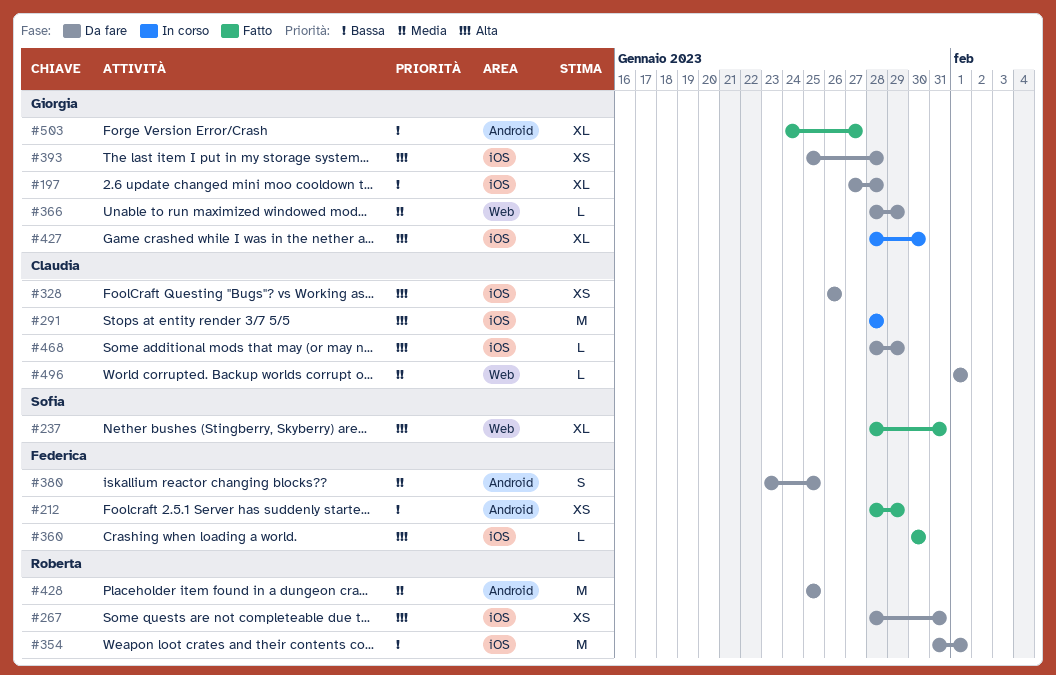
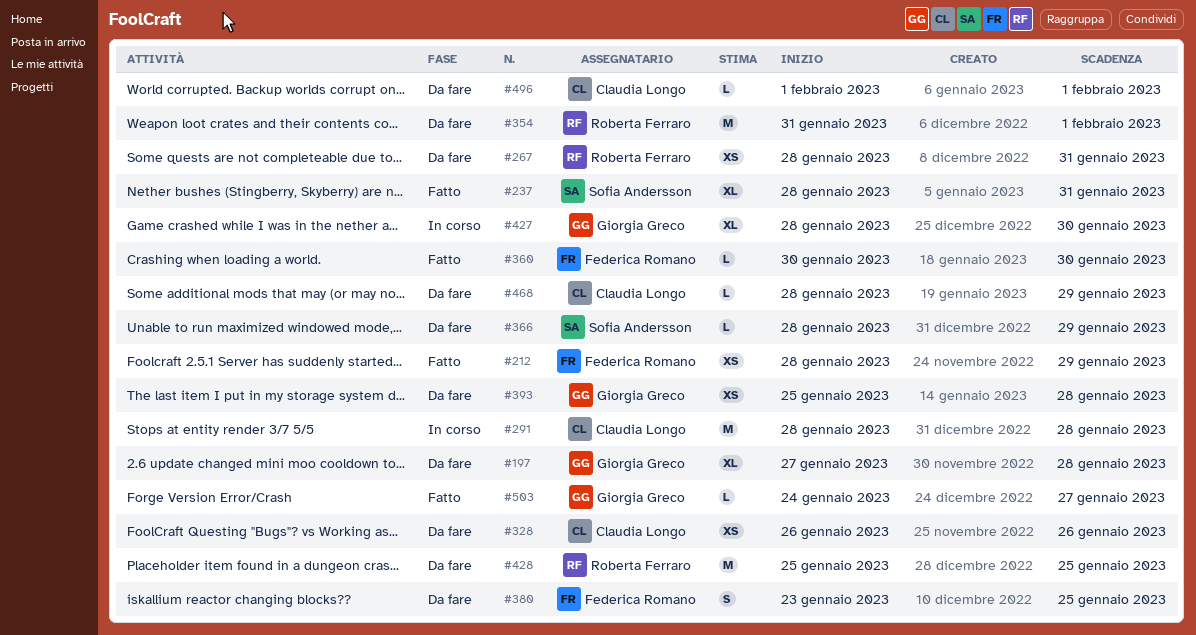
#366, owner: Giorgia Greco -> Sofia Andersson
#503, estimate: XL -> L

